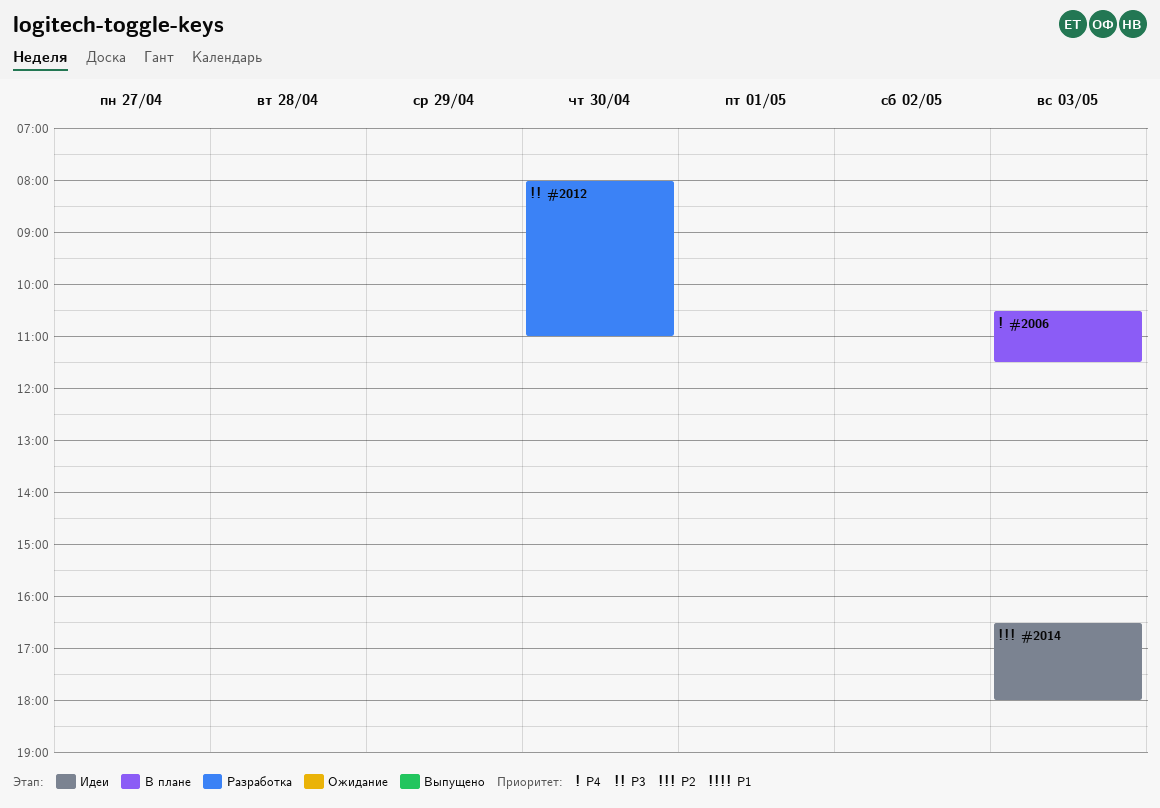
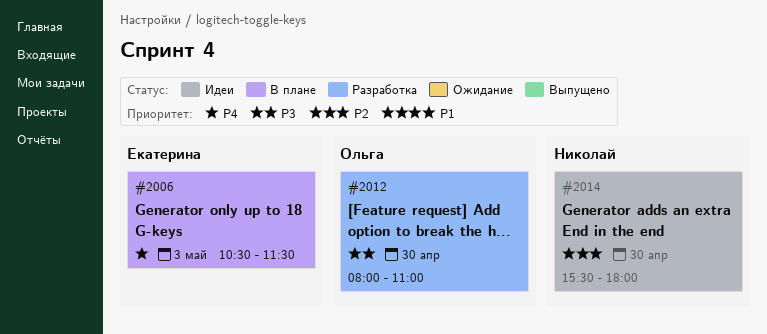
#2014, day: May 3 -> Apr 30
#2014, begins: 16:30 -> 15:30

